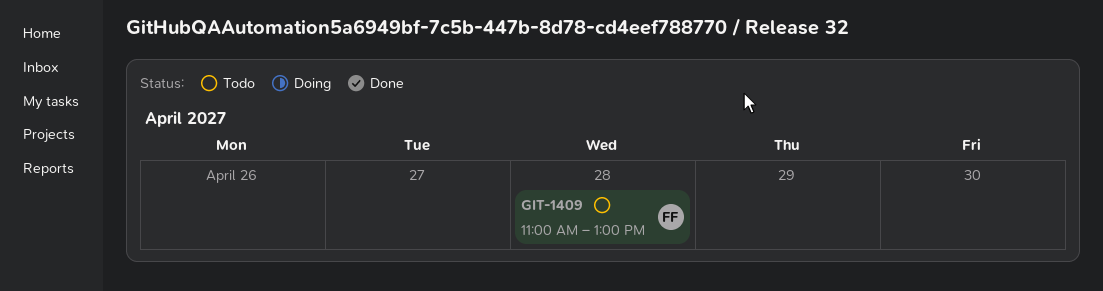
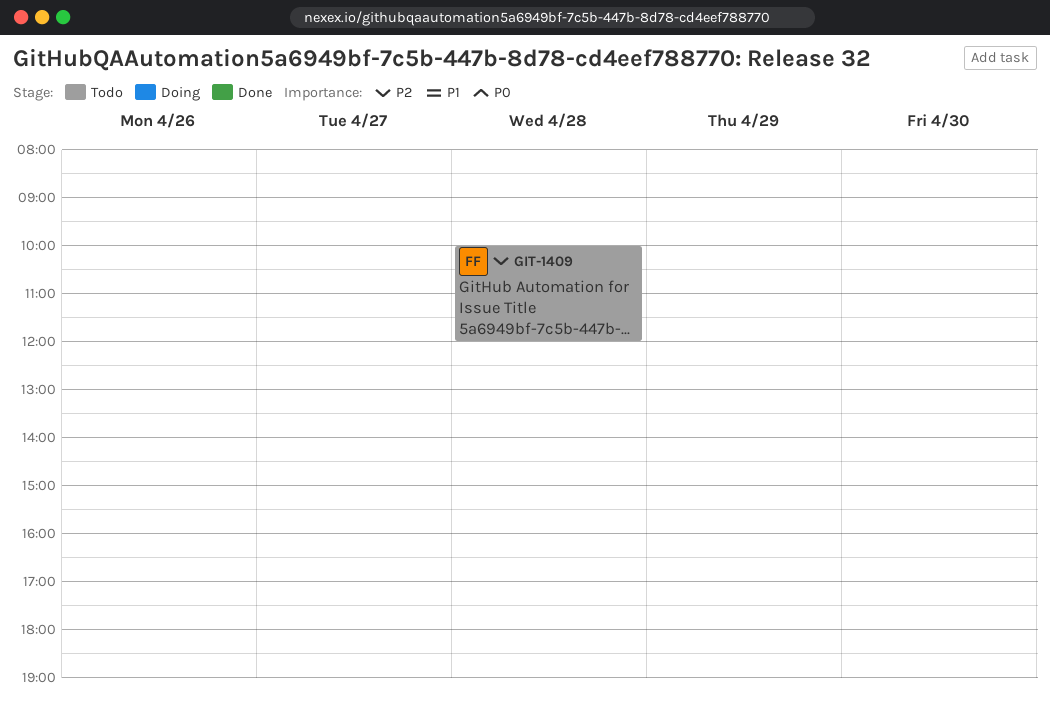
GIT-1409, begins: 11:00 -> 10:00
GIT-1409, ends: 13:00 -> 12:00

